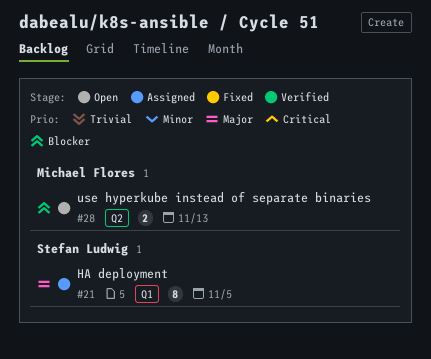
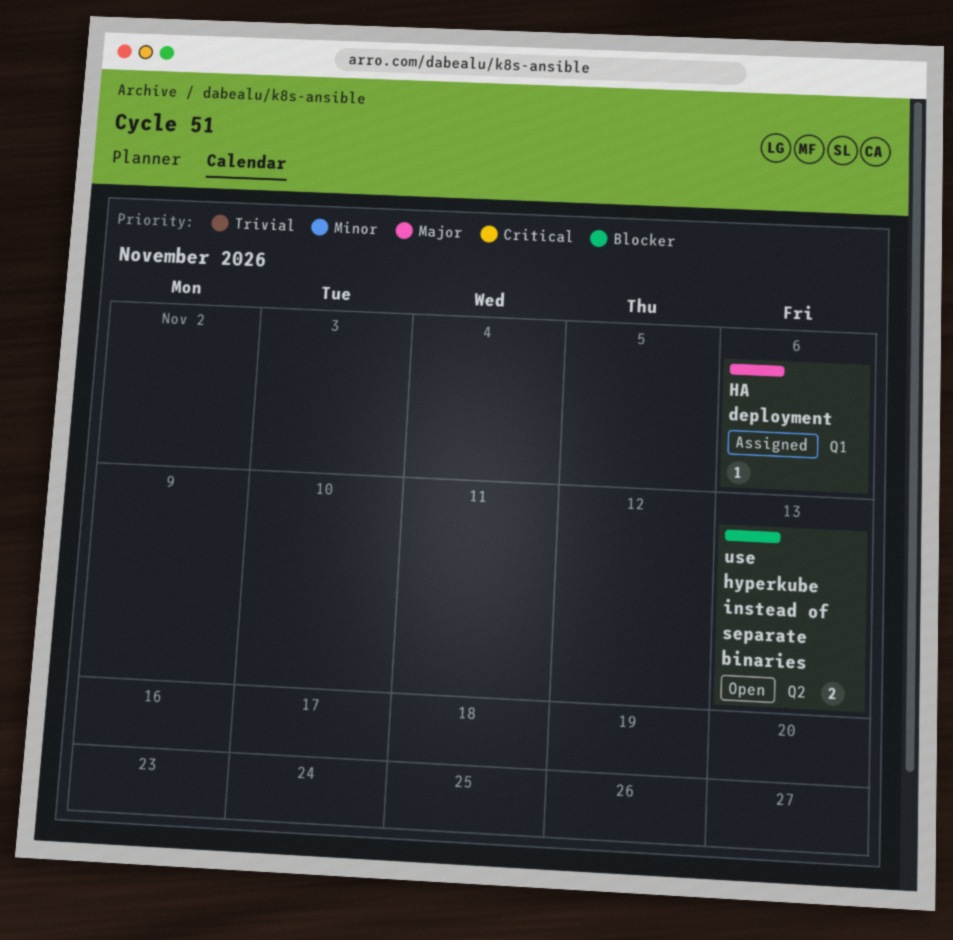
HA deployment, estimate: 8 -> 1
HA deployment, due: Nov 5 -> Nov 6

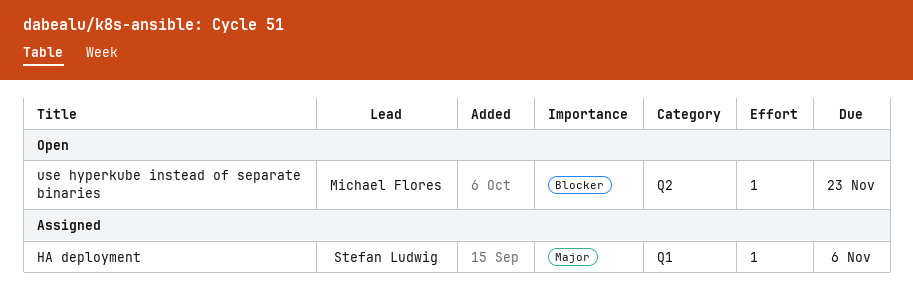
use hyperkube instead of separate binaries, estimate: 2 -> 1
use hyperkube instead of separate binaries, due: Nov 13 -> Nov 23

